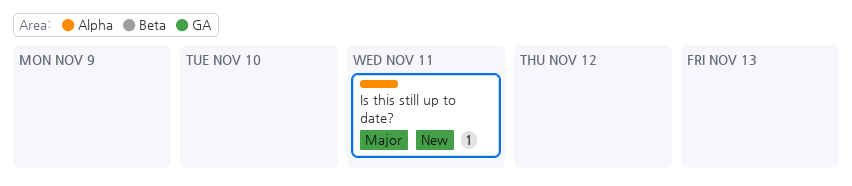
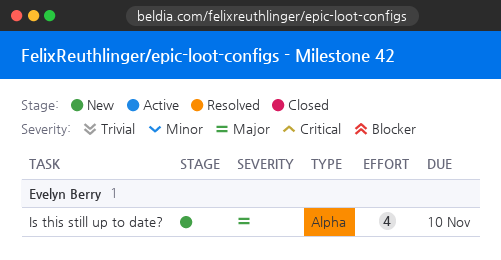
Is this still up to date?, estimate: 1 -> 4
Is this still up to date?, due: Nov 11 -> Nov 10

